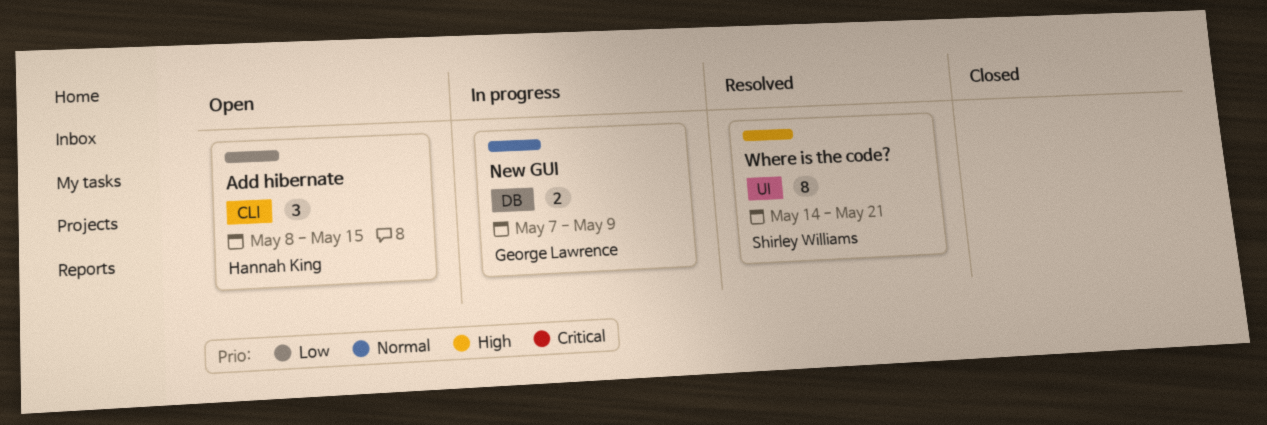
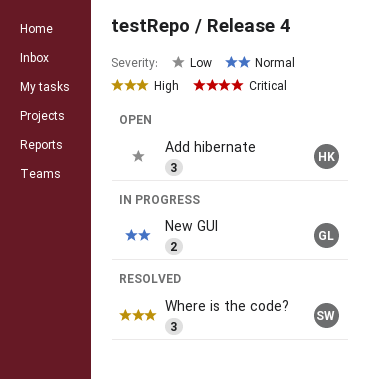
Where is the code?, estimate: 8 -> 3

